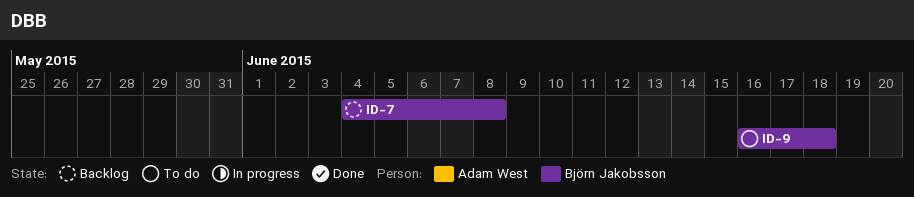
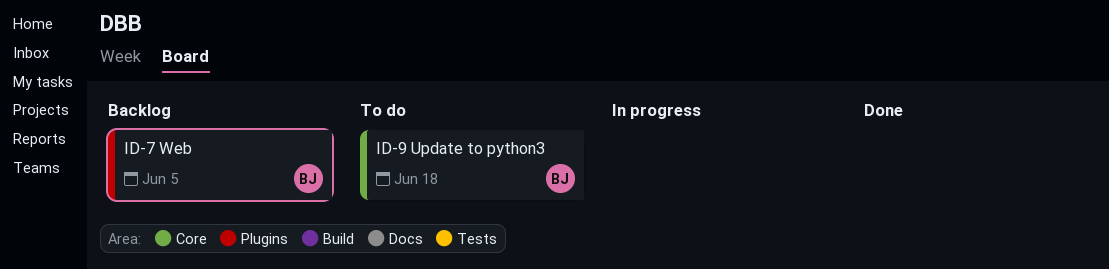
ID-7, due: Jun 8 -> Jun 5

